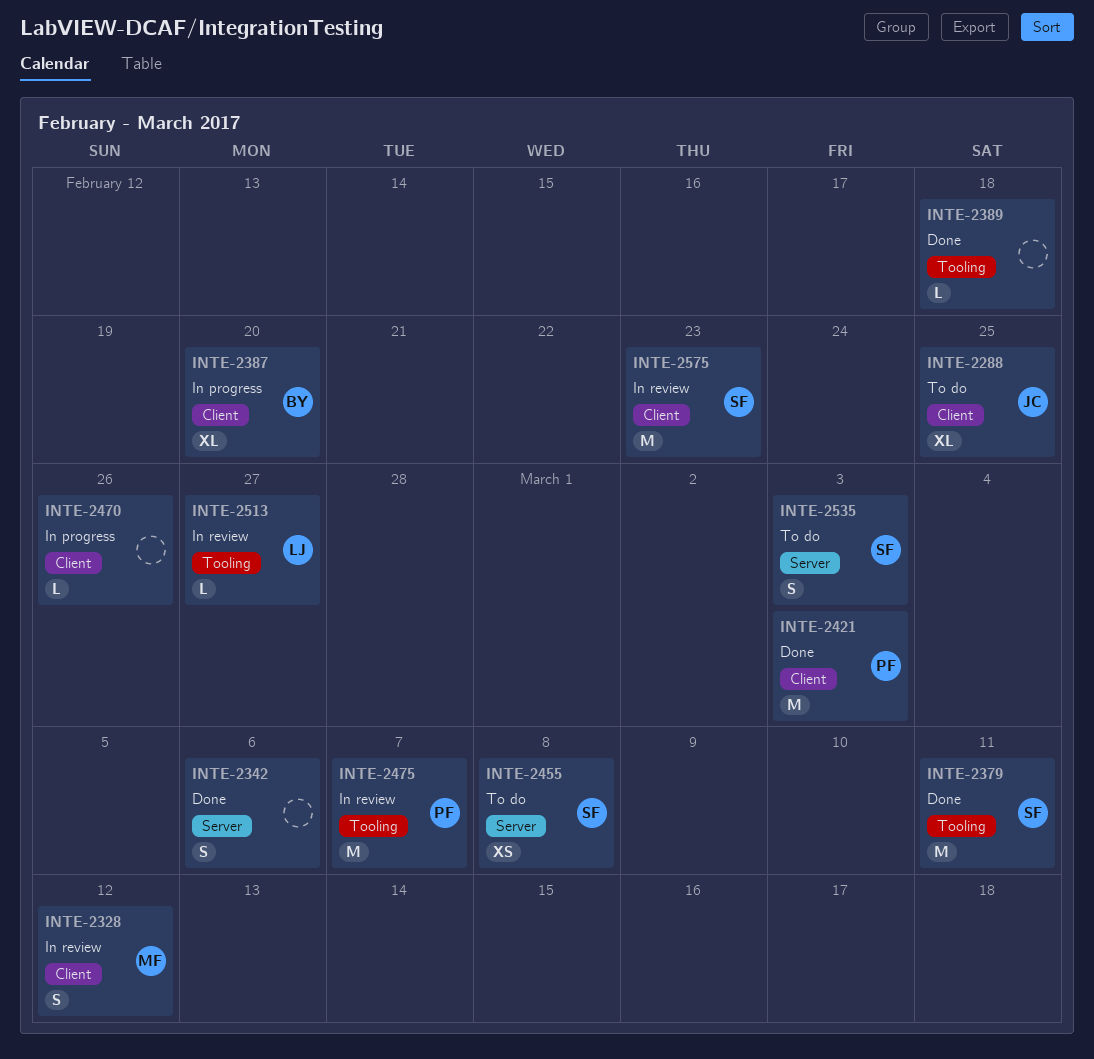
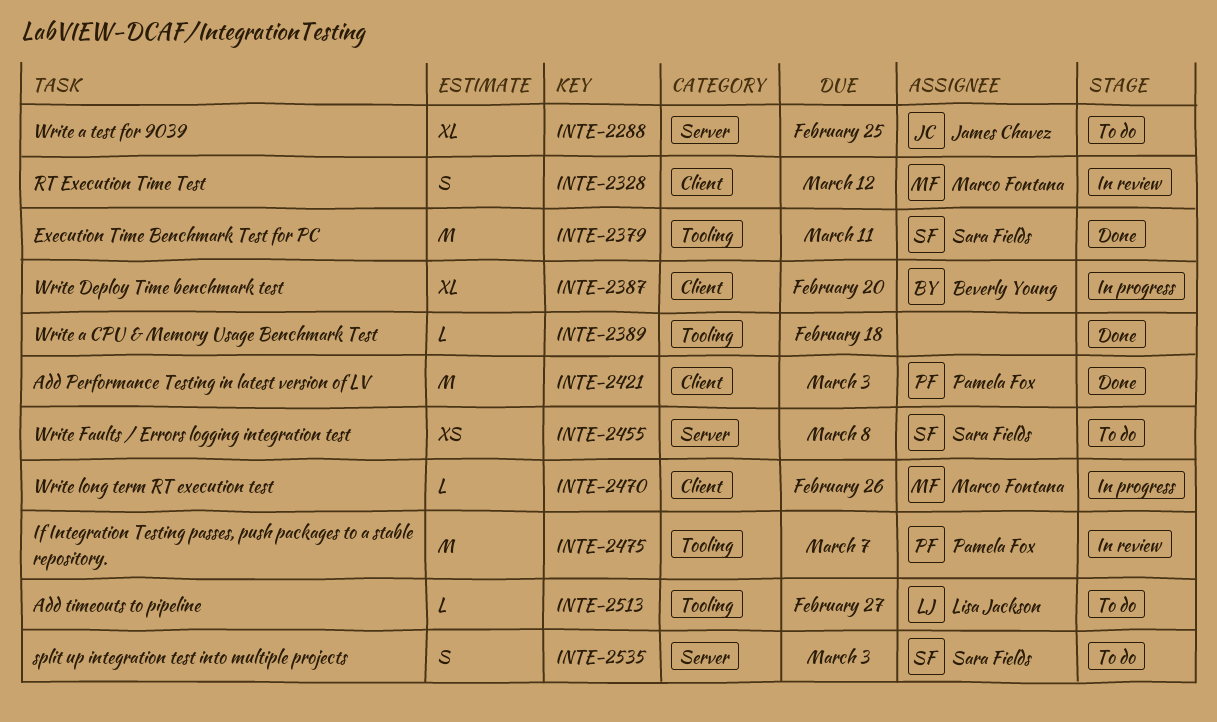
INTE-2288, label: Client -> Server
INTE-2342: present -> none
INTE-2470, owner: none -> Marco Fontana
INTE-2513, status: In review -> To do
INTE-2575: present -> none

